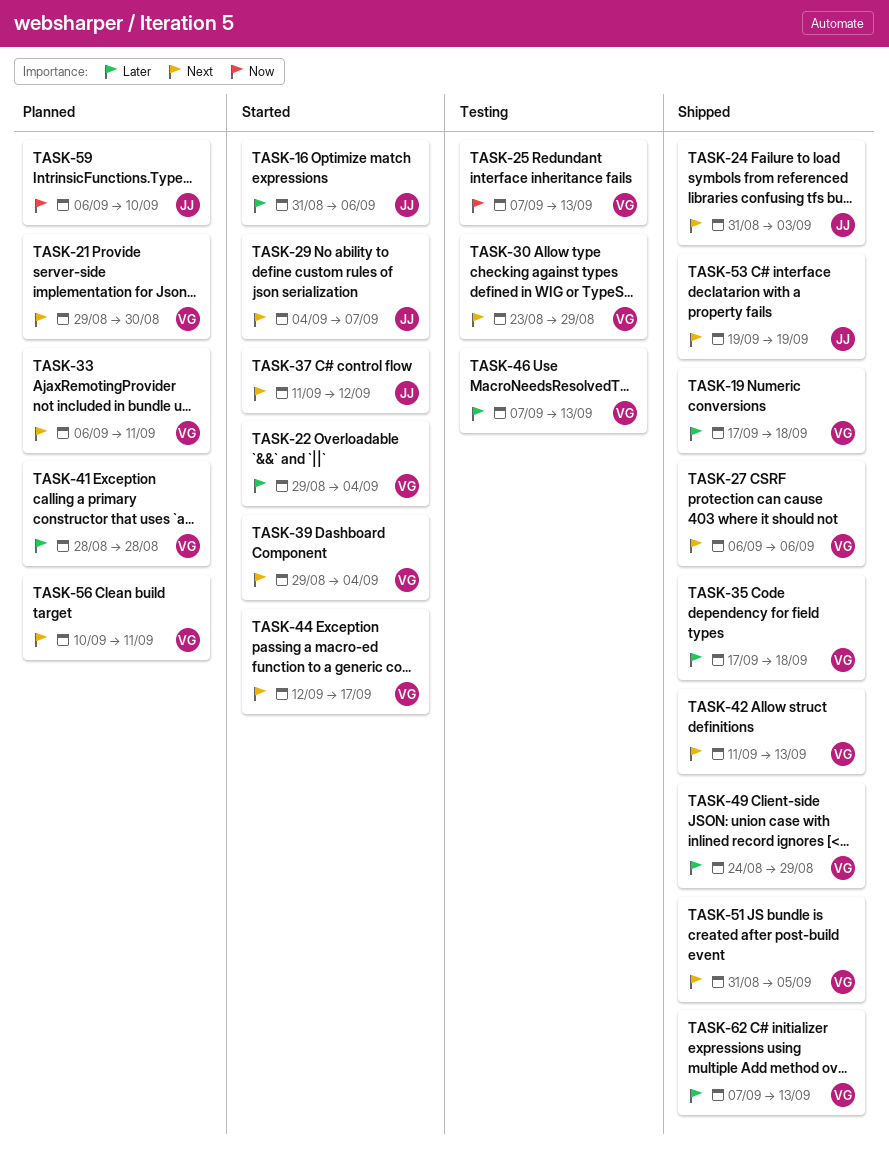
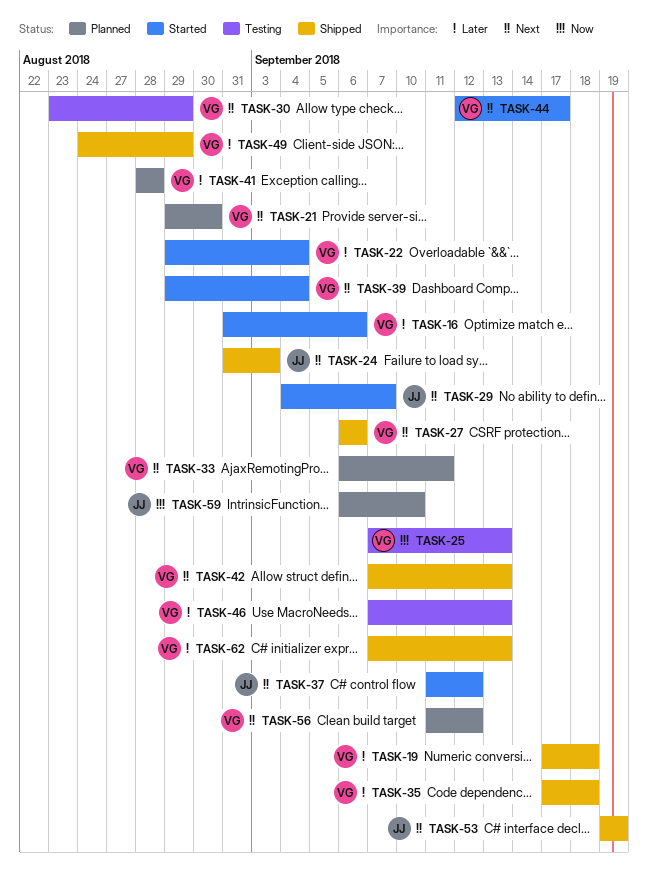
TASK-16, owner: JJ -> VG
TASK-42, start: Sep 11 -> Sep 7
TASK-51: present -> none
TASK-56, start: Sep 10 -> Sep 11
TASK-56, due: Sep 11 -> Sep 12

